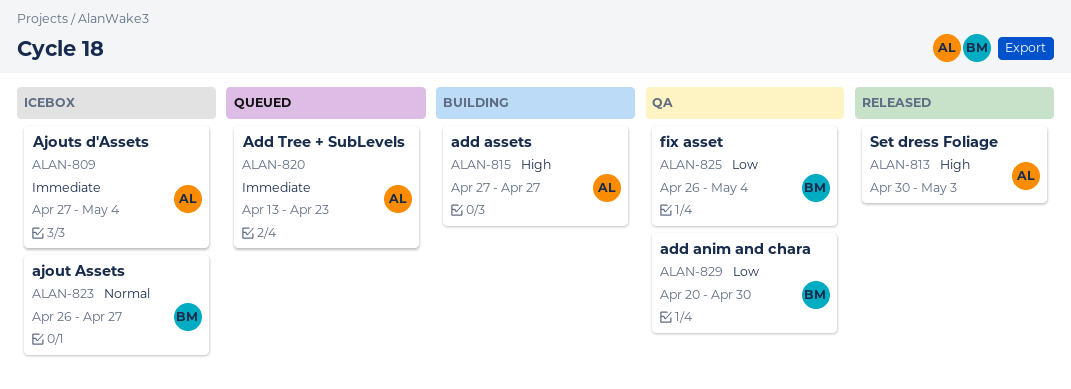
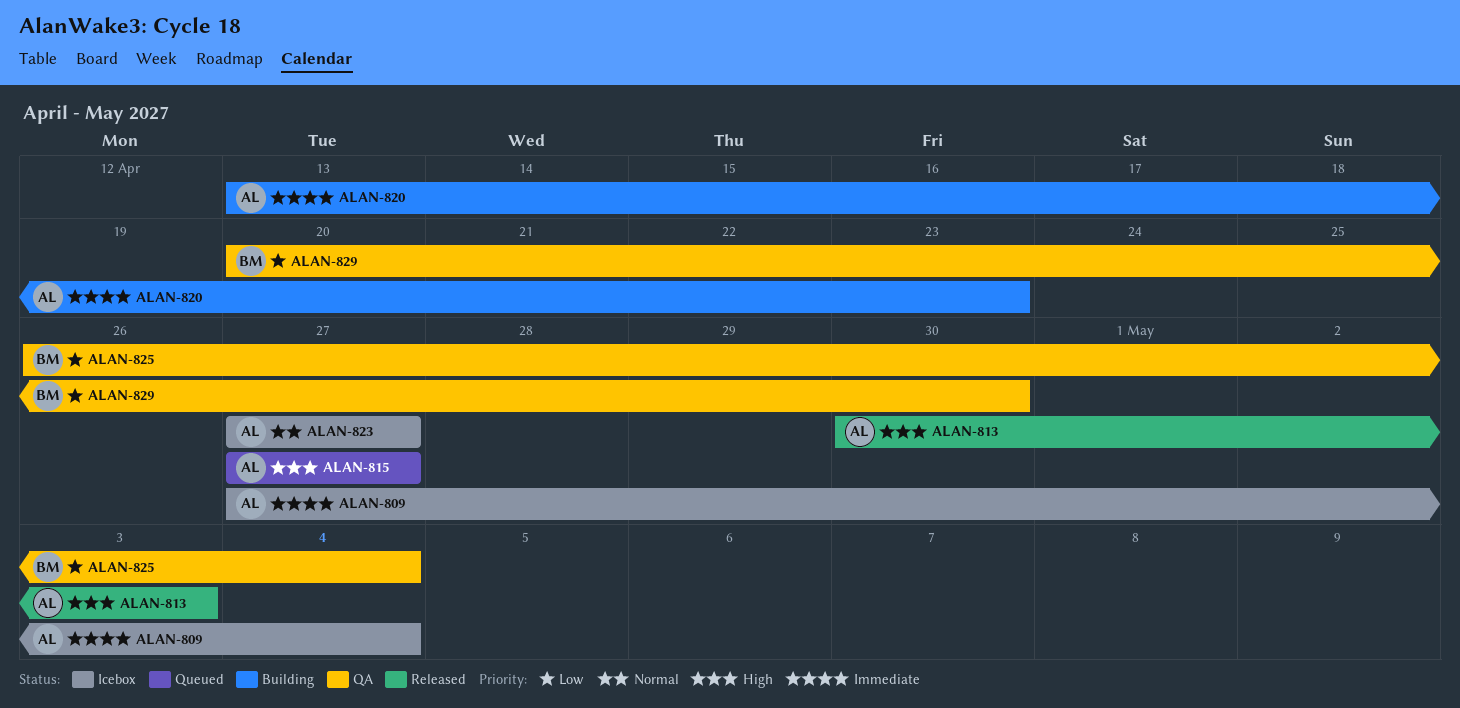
ALAN-815, status: Building -> Queued
ALAN-820, status: Queued -> Building
ALAN-823, owner: BM -> AL
ALAN-823, start: Apr 26 -> Apr 27

